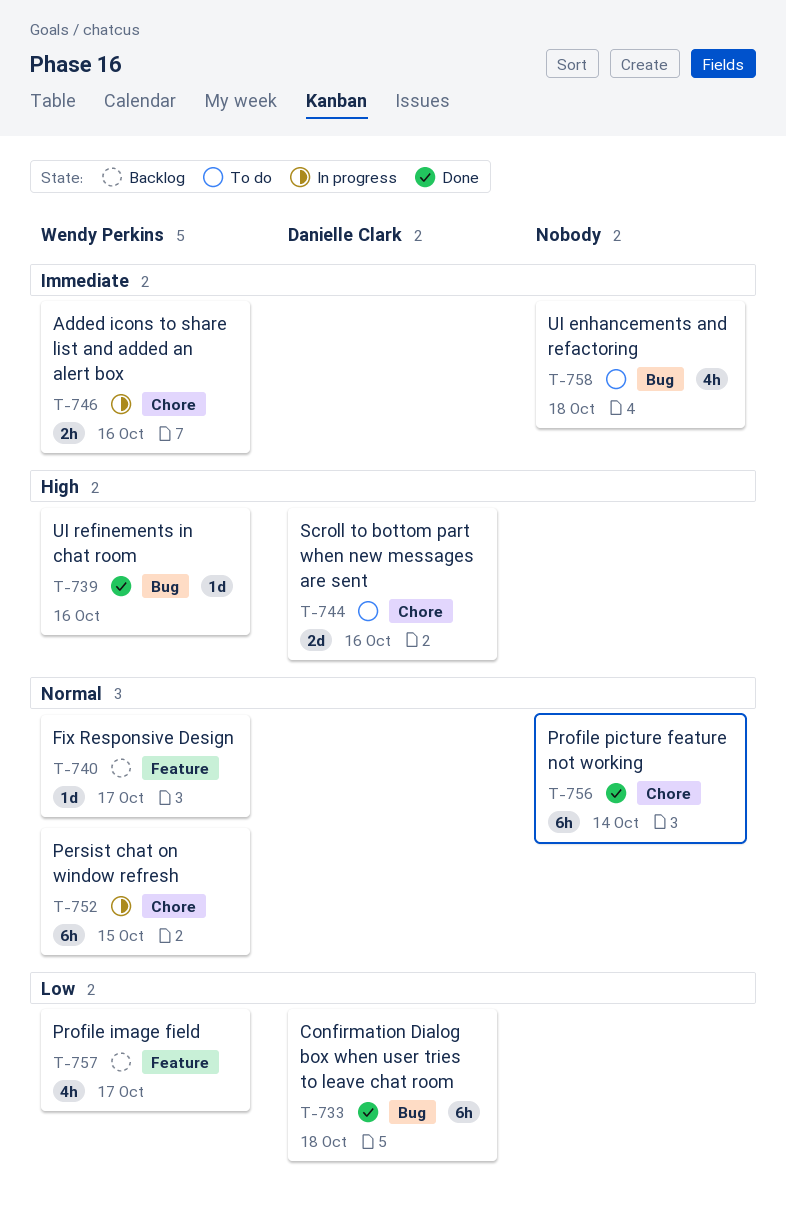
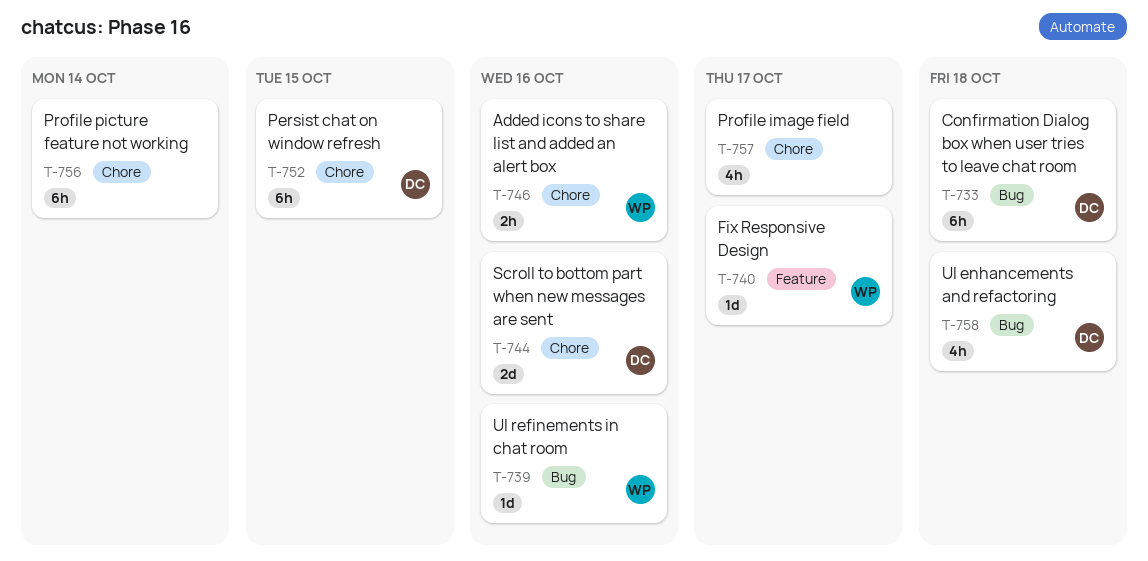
T-752, owner: Wendy Perkins -> Danielle Clark
T-757, owner: Wendy Perkins -> none
T-757, label: Feature -> Chore
T-758, owner: none -> Danielle Clark

